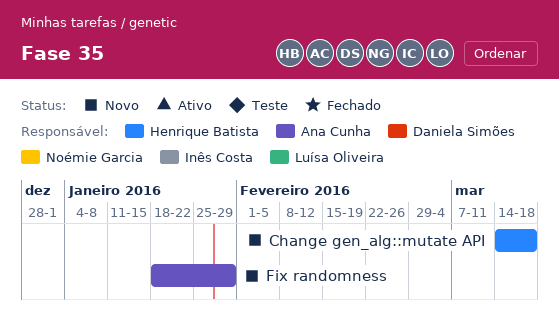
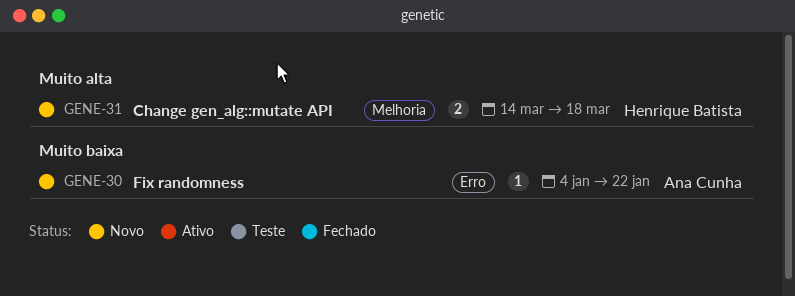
Fix randomness, start: Jan 18 -> Jan 4
Fix randomness, due: Jan 29 -> Jan 22

